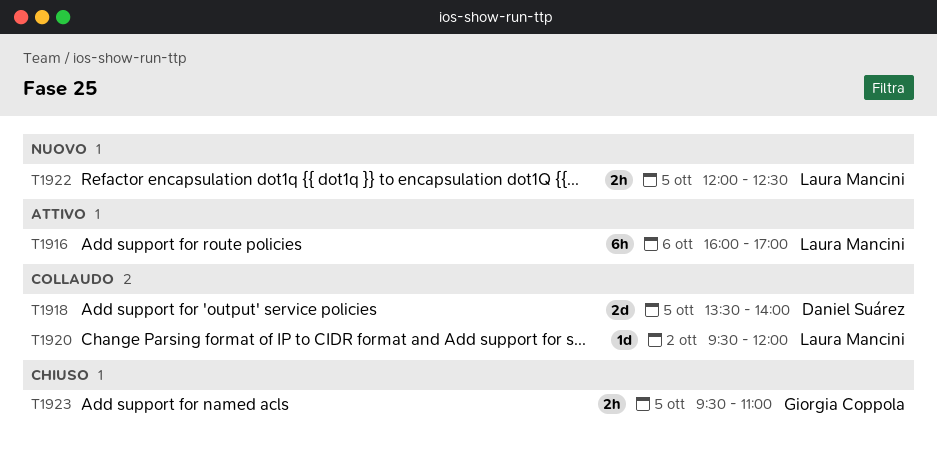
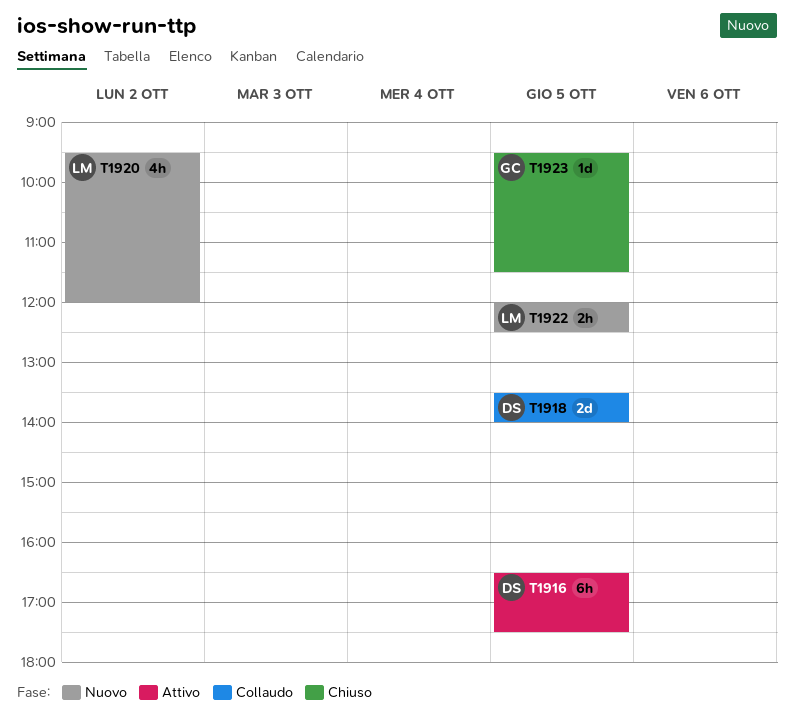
T1916, owner: Laura Mancini -> Daniel Suárez
T1916, day: Oct 6 -> Oct 5
T1916, begins: 16:00 -> 16:30
T1916, ends: 17:00 -> 17:30
T1920, status: Collaudo -> Nuovo
T1920, estimate: 1d -> 4h
T1923, estimate: 2h -> 1d
T1923, ends: 11:00 -> 11:30

